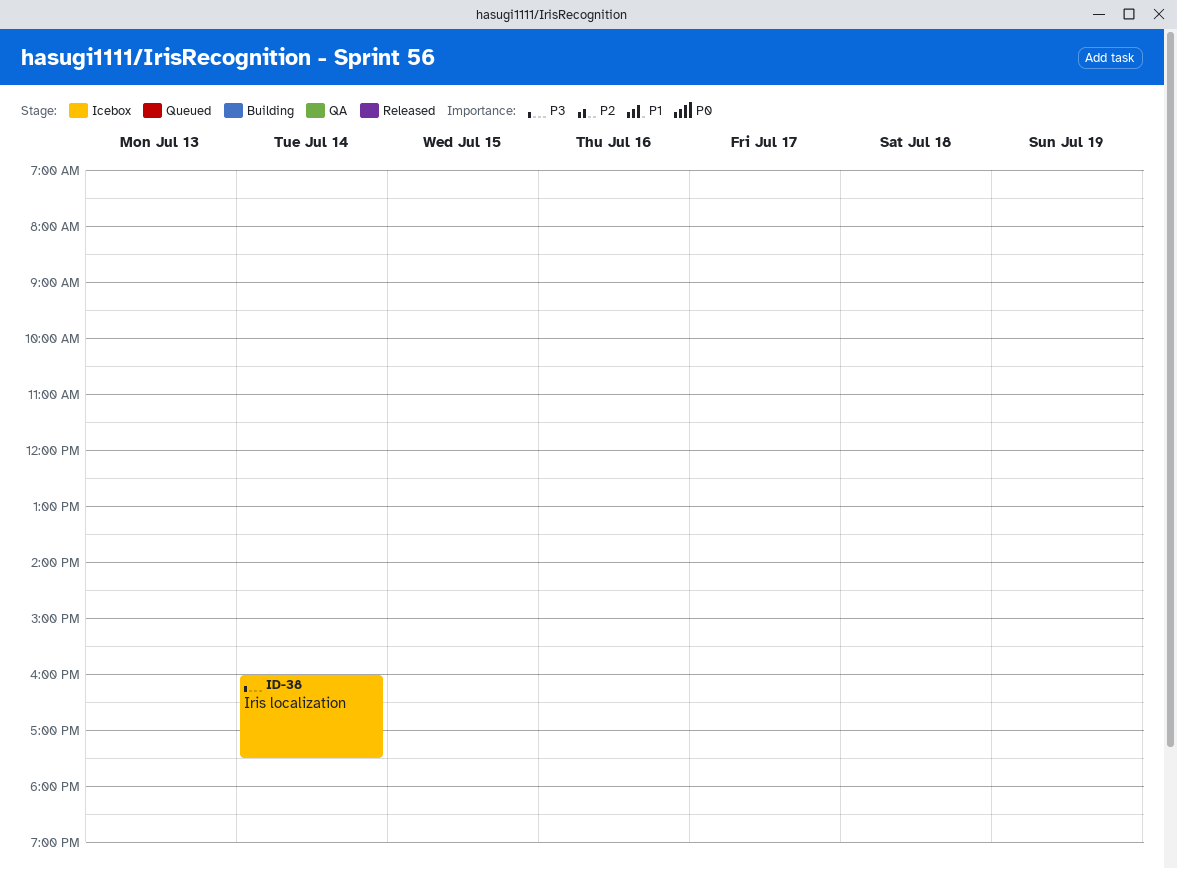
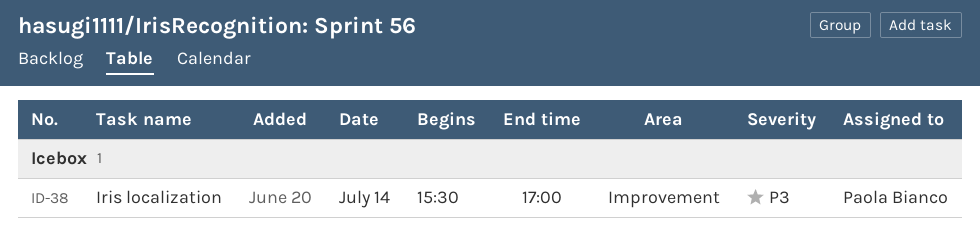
ID-38, begins: 16:00 -> 15:30
ID-38, ends: 17:30 -> 17:00

